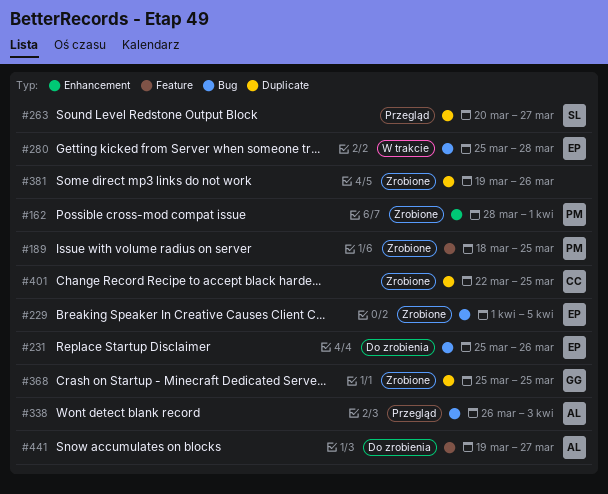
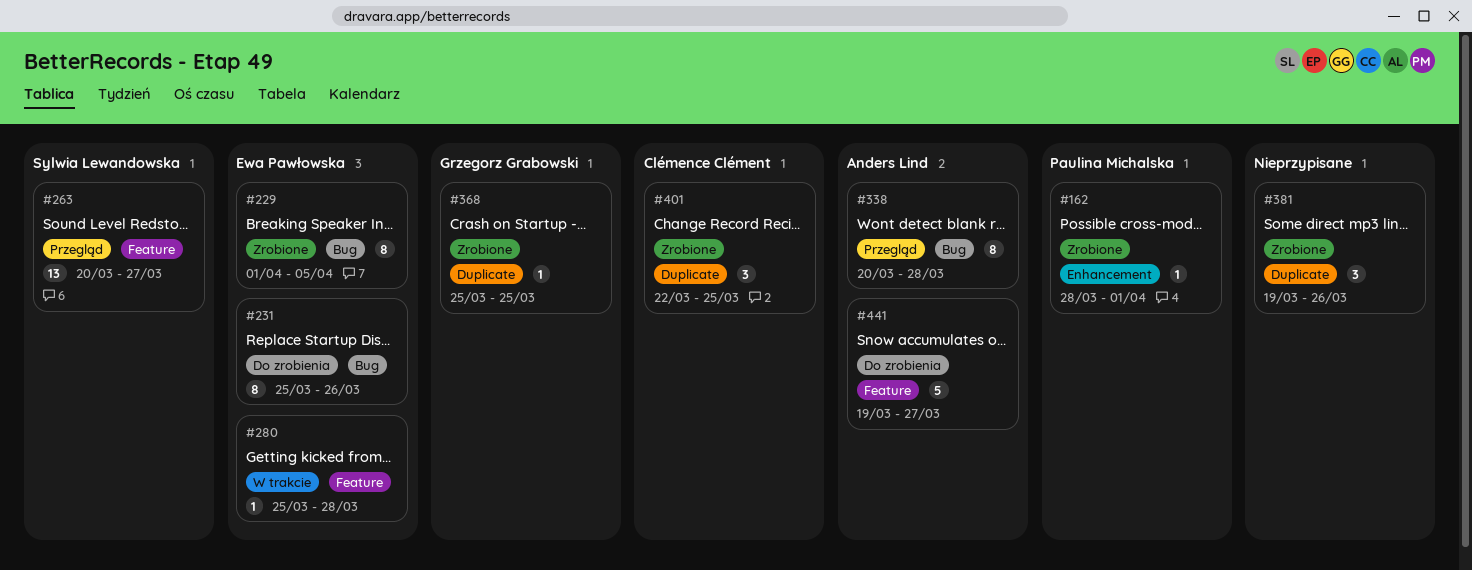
#189: present -> none
#263, label: Duplicate -> Feature
#280, label: Bug -> Feature
#338, start: Mar 26 -> Mar 20
#338, due: Apr 3 -> Mar 28

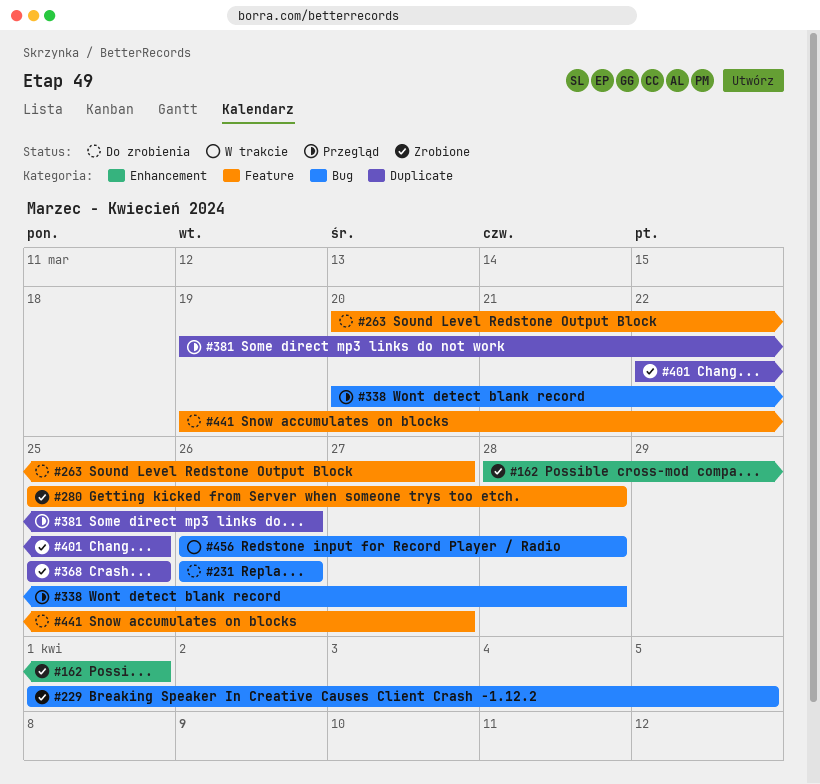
#231, start: Mar 25 -> Mar 26
#263, status: Przegląd -> Do zrobienia
#280, status: W trakcie -> Zrobione
#381, status: Zrobione -> Przegląd
#456: none -> present

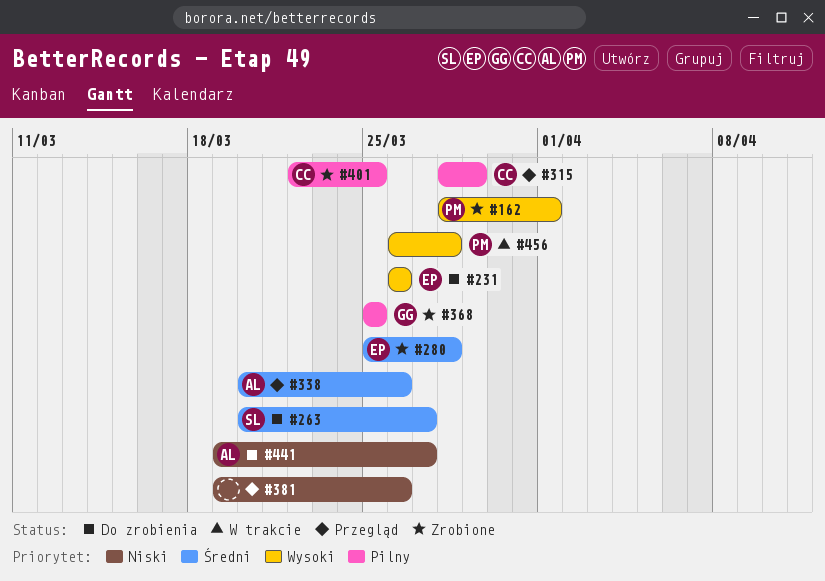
#229: present -> none
#315: none -> present
#338, due: Mar 28 -> Mar 26

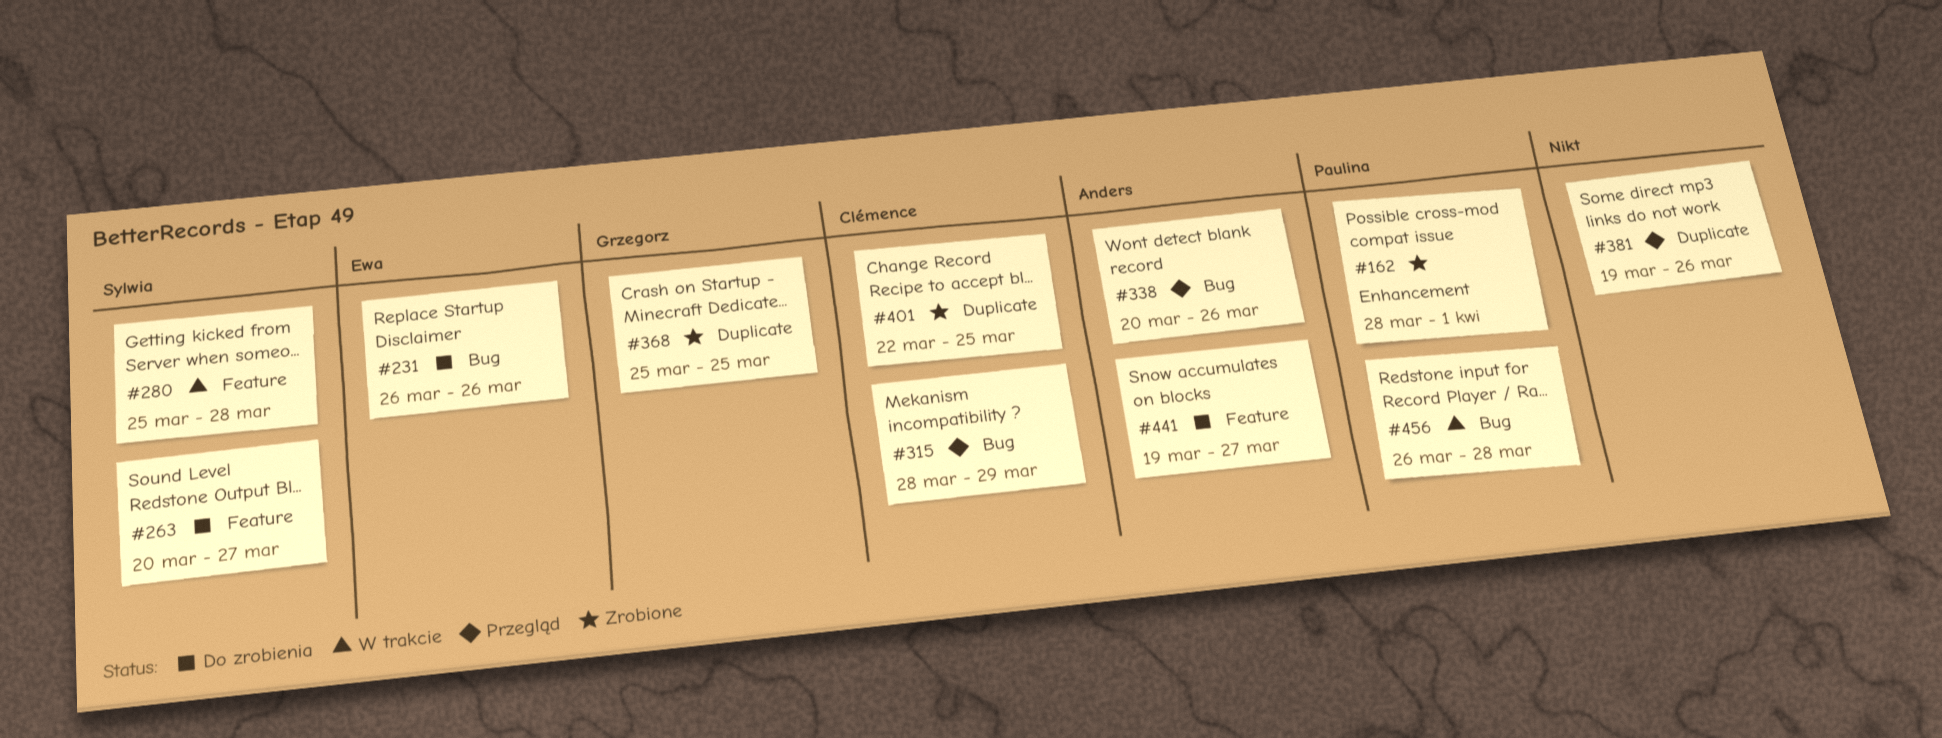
#280, status: Zrobione -> W trakcie
#280, owner: Ewa -> Sylwia

